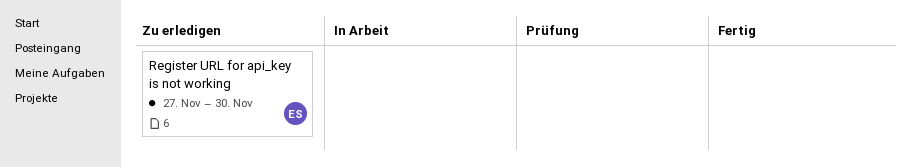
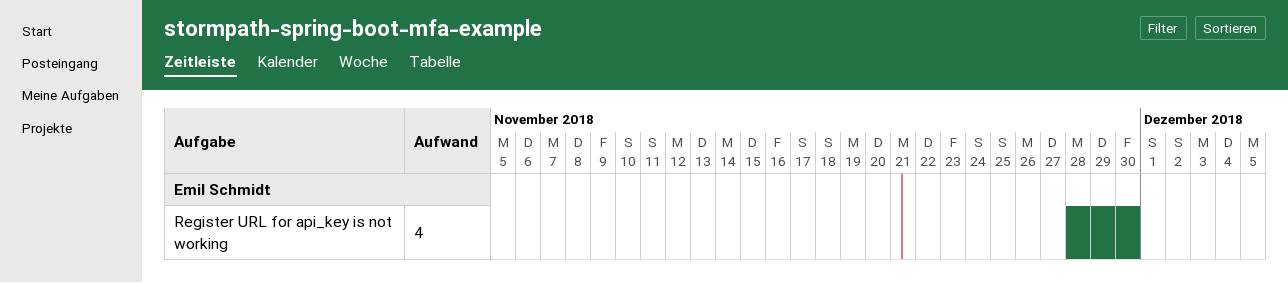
Register URL for api_key is not working, estimate: 1 -> 4
Register URL for api_key is not working, start: Nov 27 -> Nov 28

